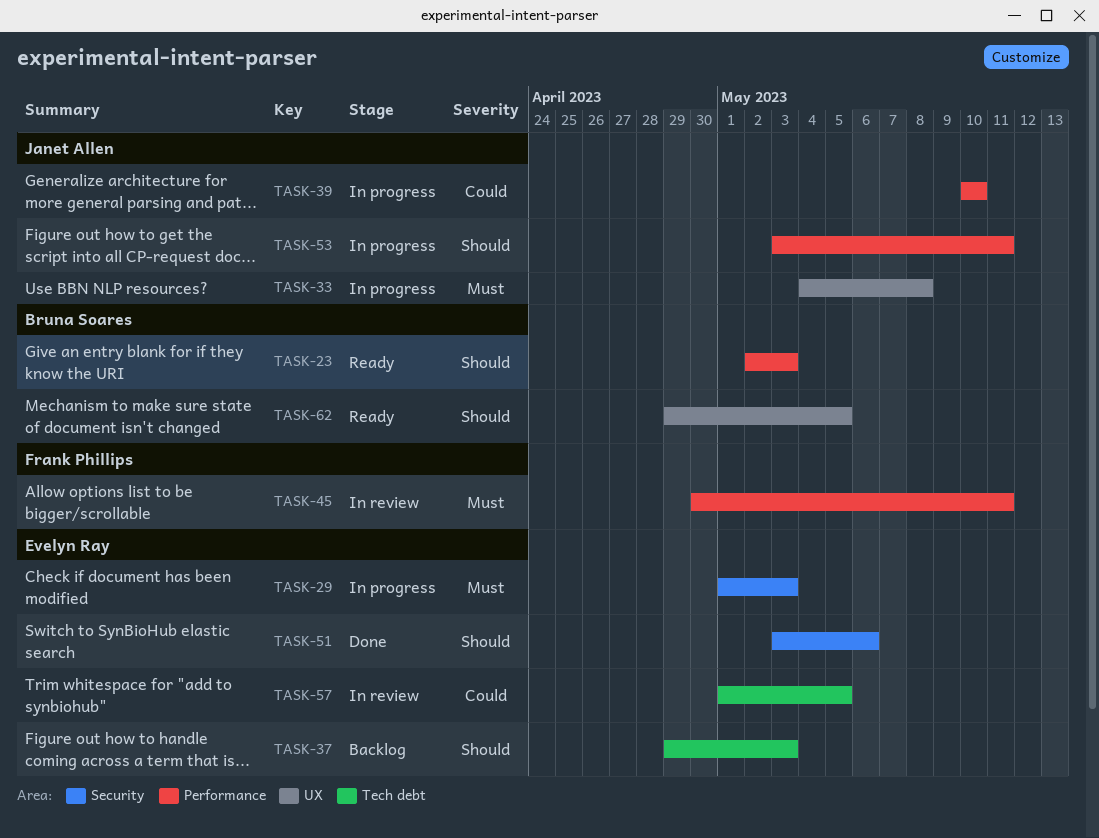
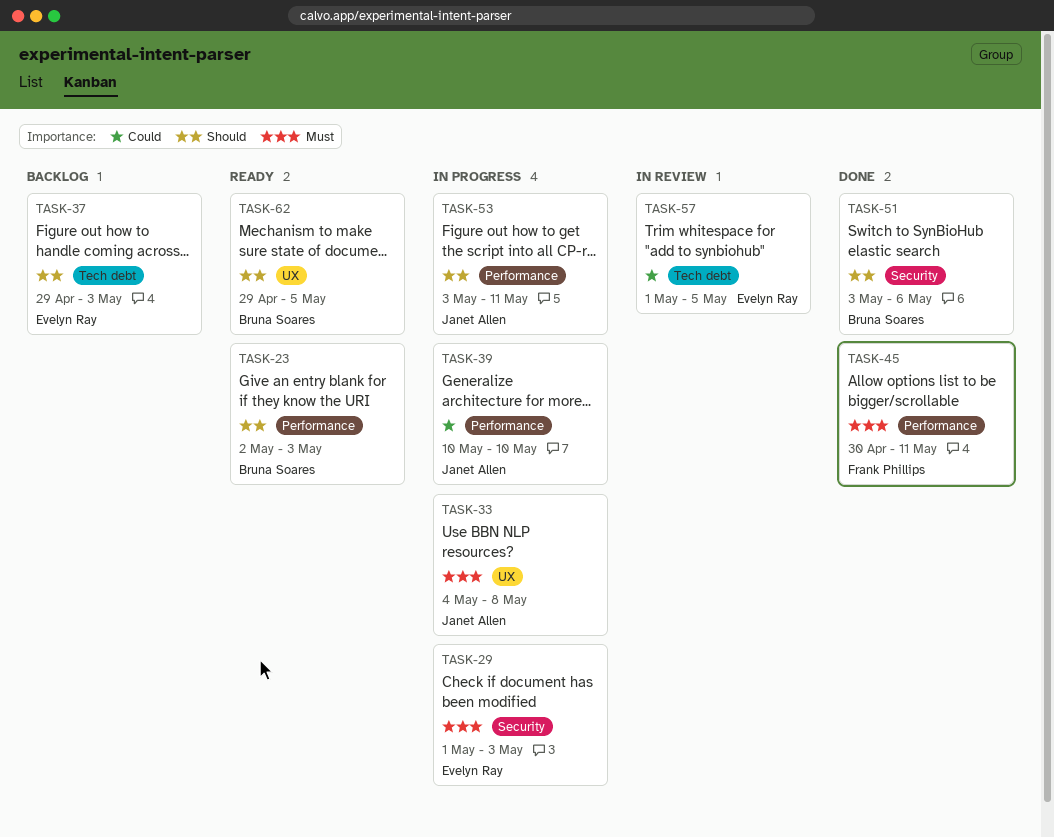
TASK-45, status: In review -> Done
TASK-51, owner: Evelyn Ray -> Bruna Soares

